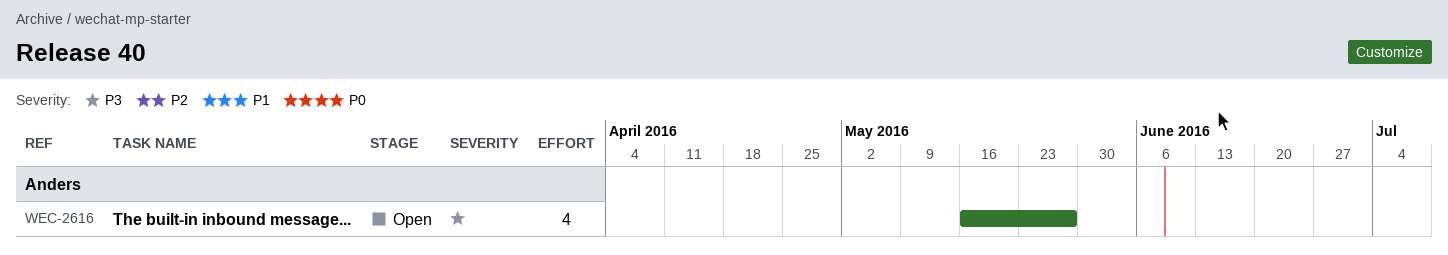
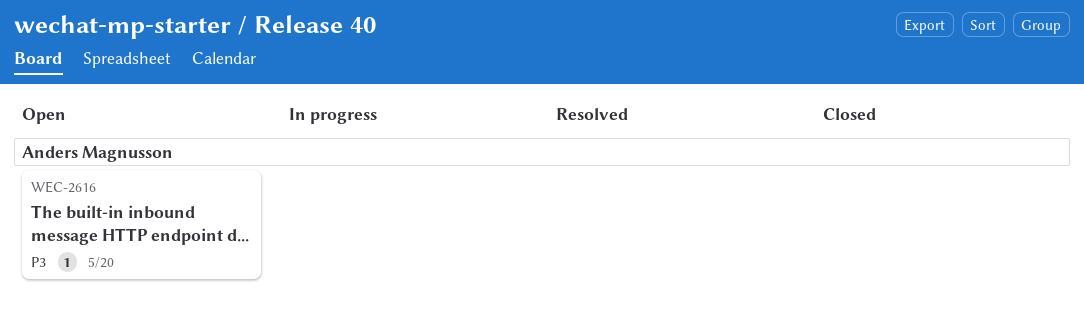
WEC-2616, estimate: 4 -> 1
WEC-2616, due: May 27 -> May 20

